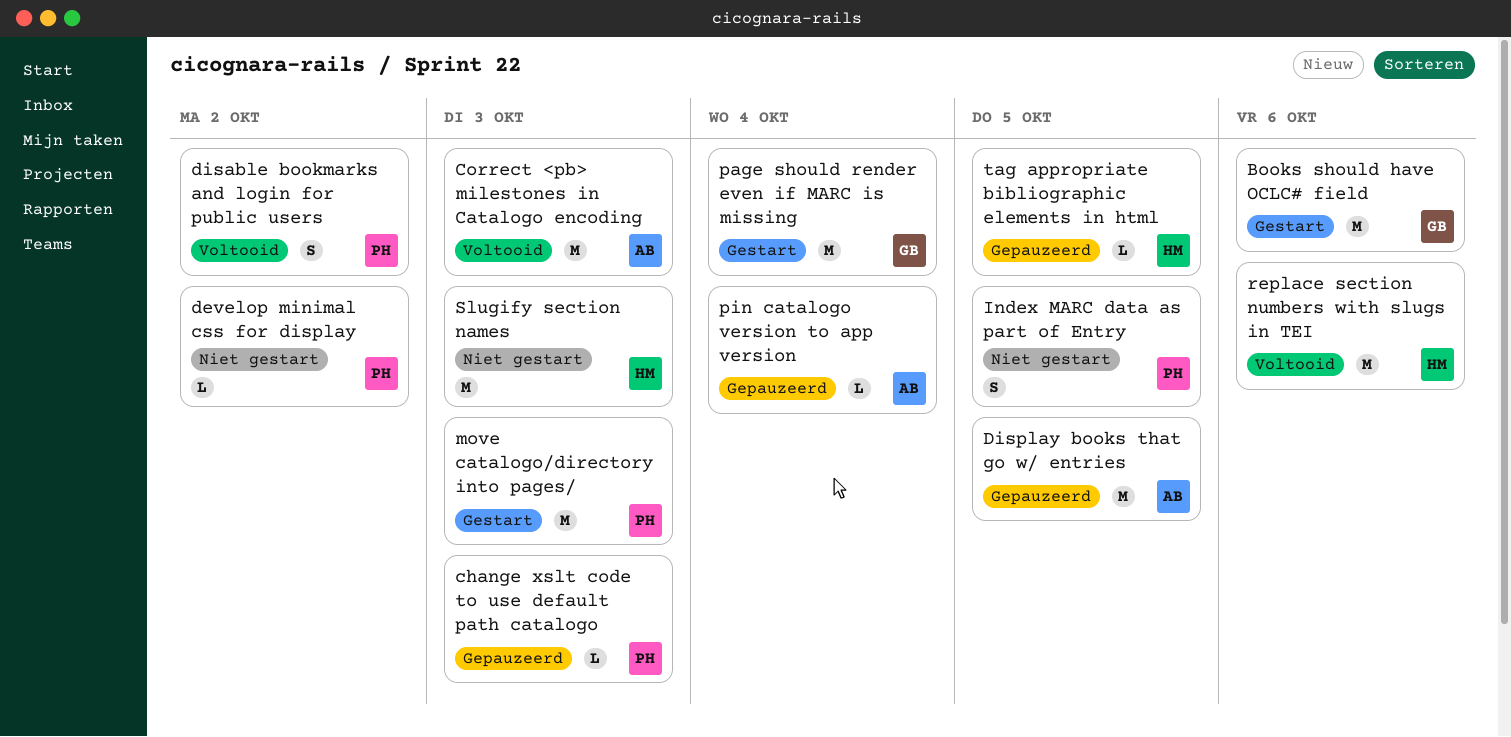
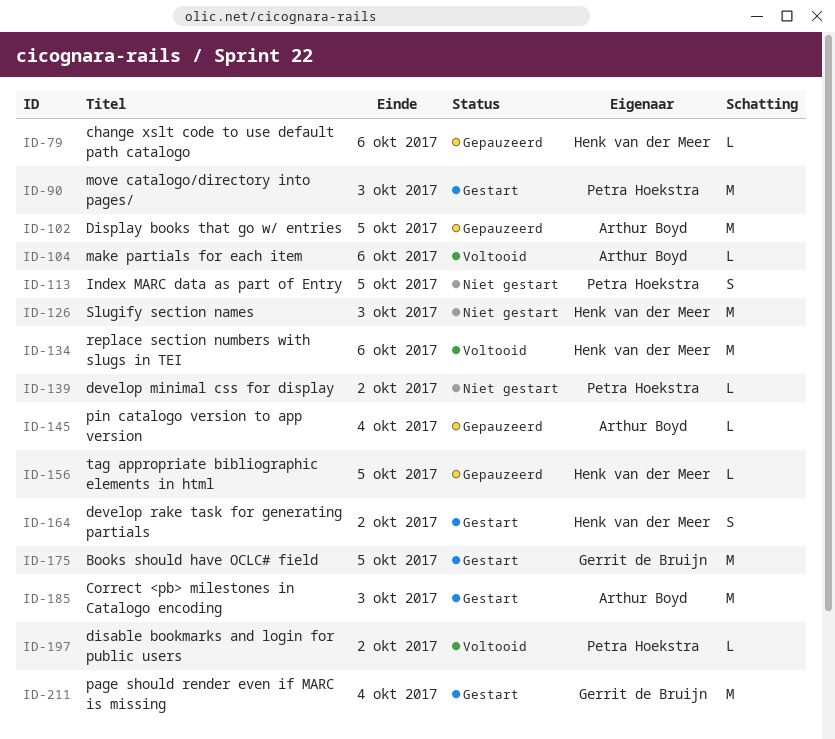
Books should have OCLC# field, due: Oct 6 -> Oct 5
change xslt code to use default path catalogo, owner: Petra Hoekstra -> Henk van der Meer
change xslt code to use default path catalogo, due: Oct 3 -> Oct 6
Correct <pb> milestones in Catalogo encoding, status: Voltooid -> Gestart
develop rake task for generating partials: none -> present
disable bookmarks and login for public users, estimate: S -> L
make partials for each item: none -> present

